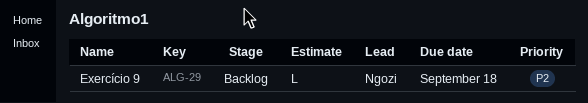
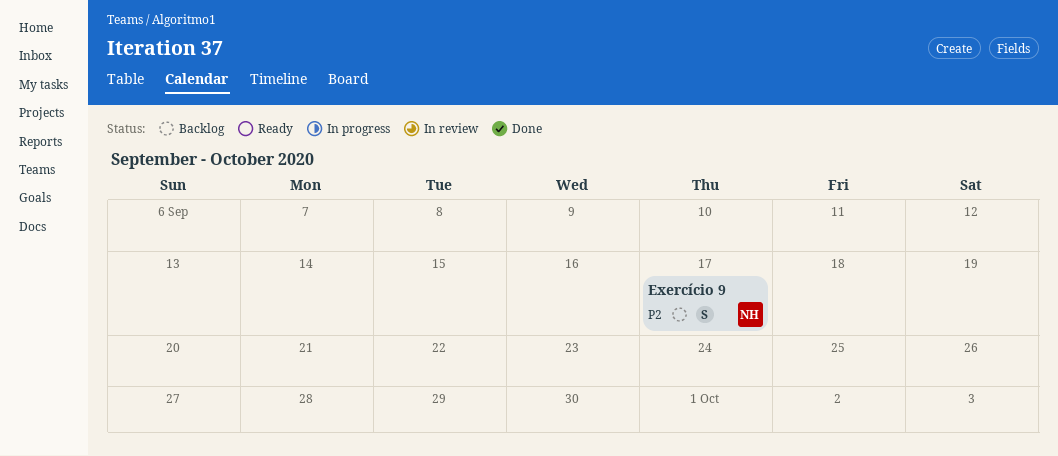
Exercício 9, estimate: L -> S
Exercício 9, due: Sep 18 -> Sep 17

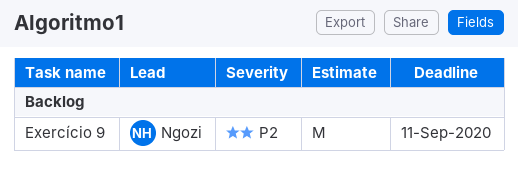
Exercício 9, estimate: S -> M
Exercício 9, due: Sep 17 -> Sep 11

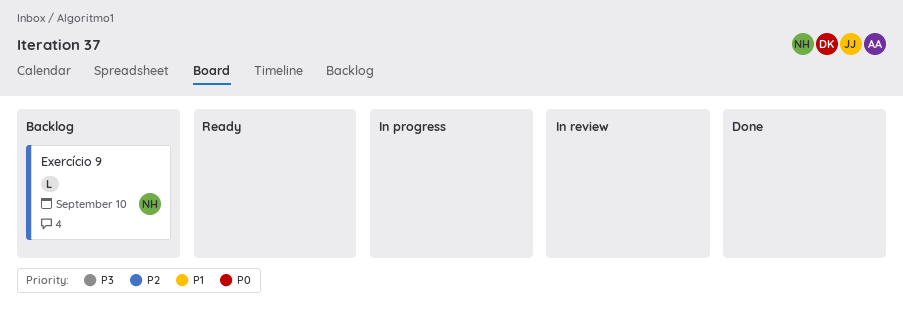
Exercício 9, estimate: M -> L
Exercício 9, due: Sep 11 -> Sep 10

